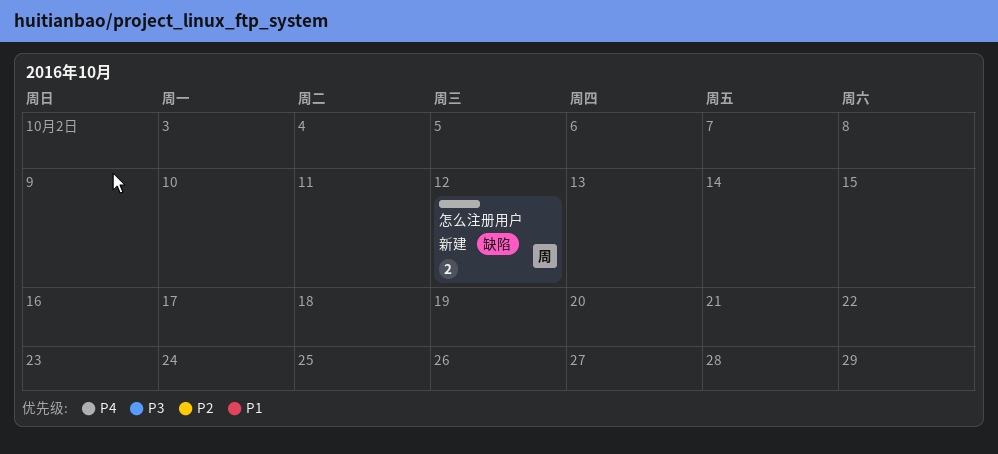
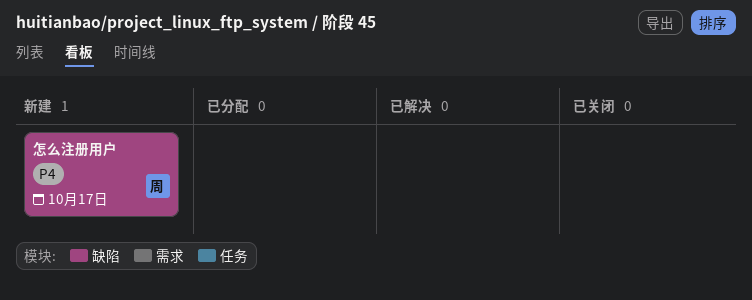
怎么注册用户, due: Oct 12 -> Oct 17

